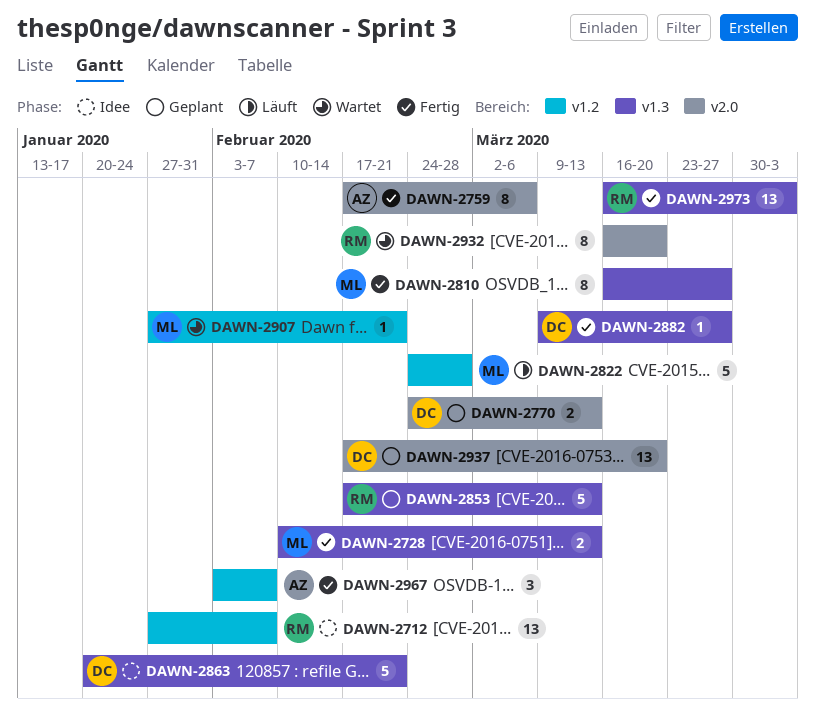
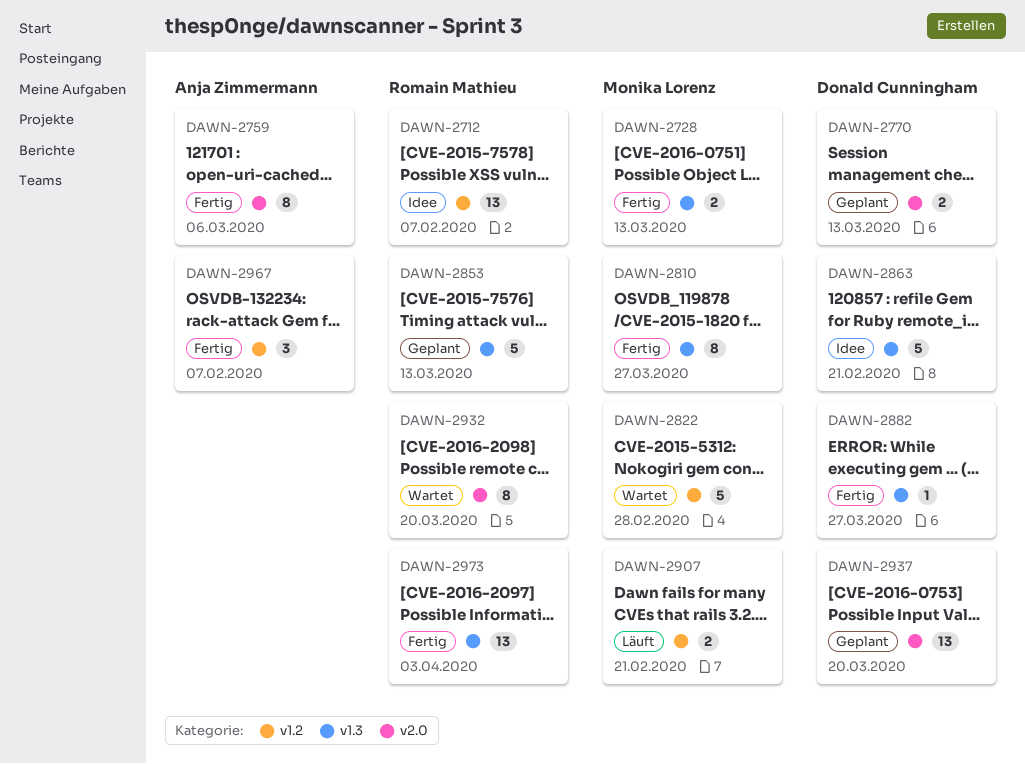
DAWN-2822, status: Läuft -> Wartet
DAWN-2907, status: Wartet -> Läuft
DAWN-2907, estimate: 1 -> 2

